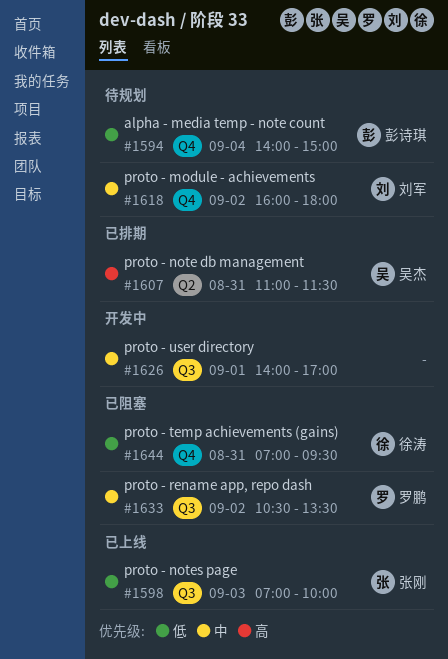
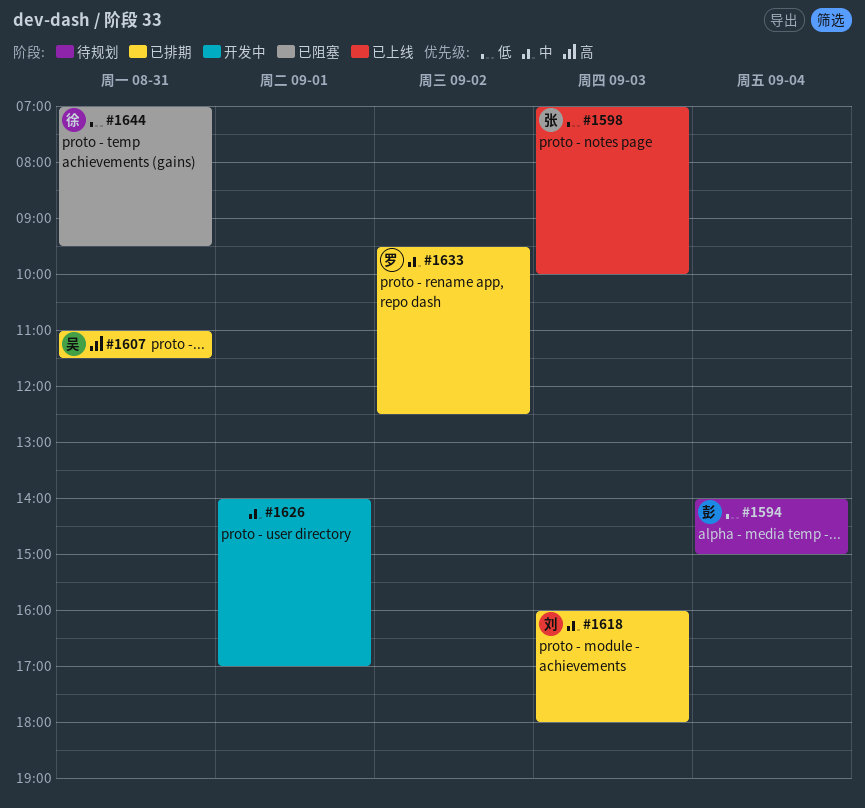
#1618, status: 待规划 -> 已排期
#1618, day: Sep 2 -> Sep 3
#1633, status: 已阻塞 -> 已排期
#1633, begins: 10:30 -> 09:30
#1633, ends: 13:30 -> 12:30

